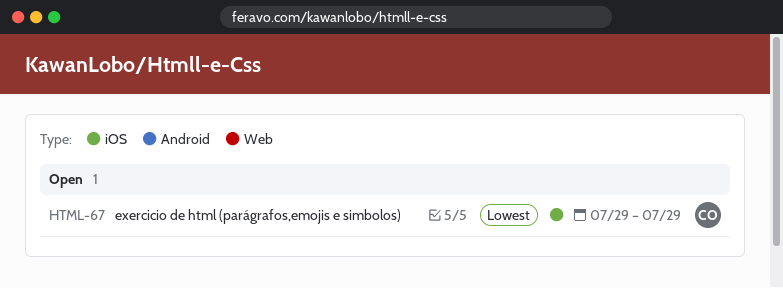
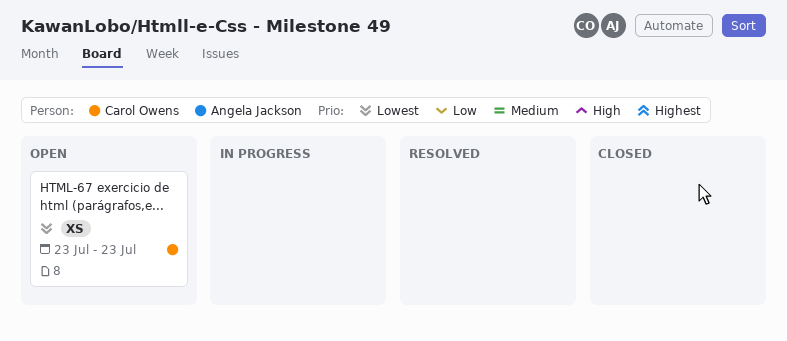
HTML-67, start: Jul 29 -> Jul 23
HTML-67, due: Jul 29 -> Jul 23

